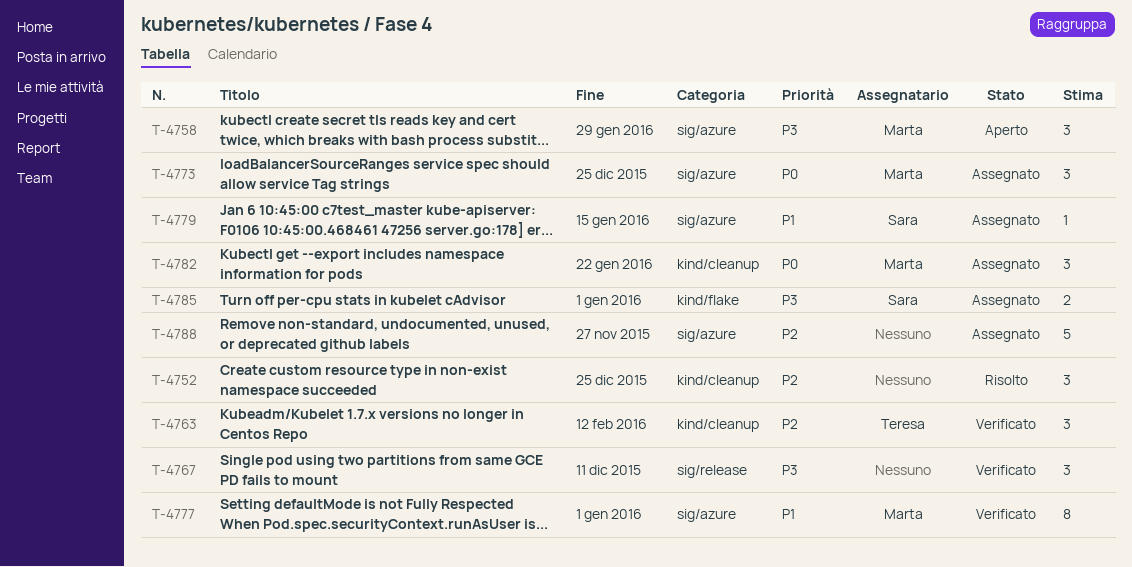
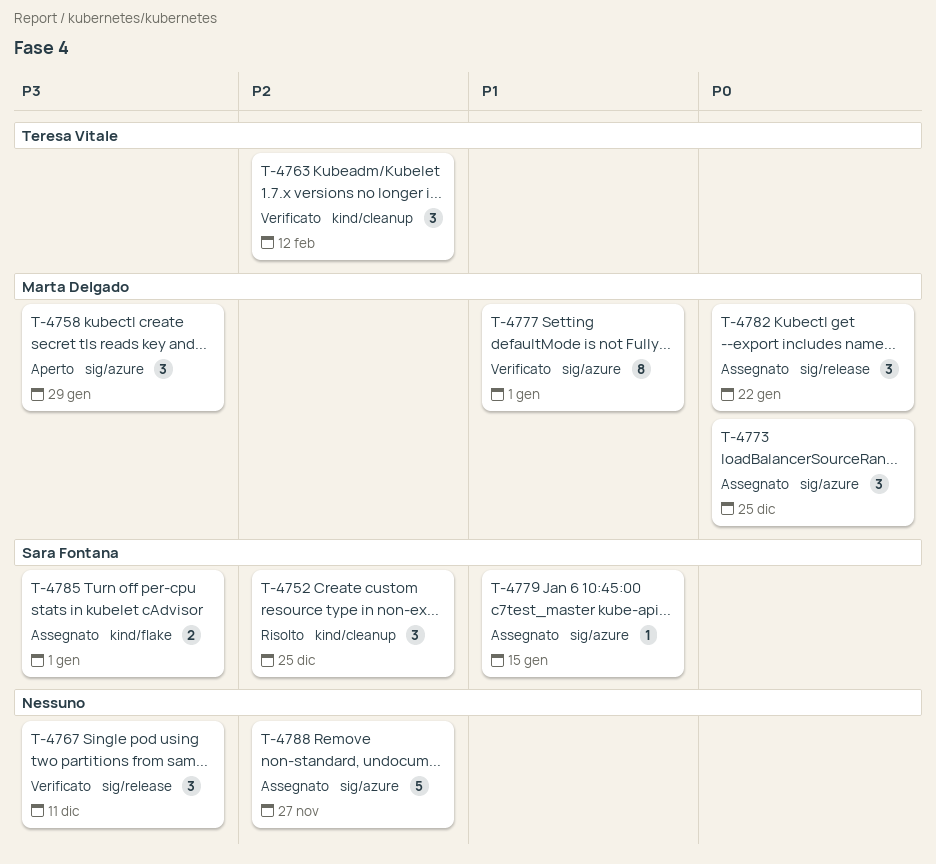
T-4752, owner: none -> Sara Fontana
T-4782, label: kind/cleanup -> sig/release

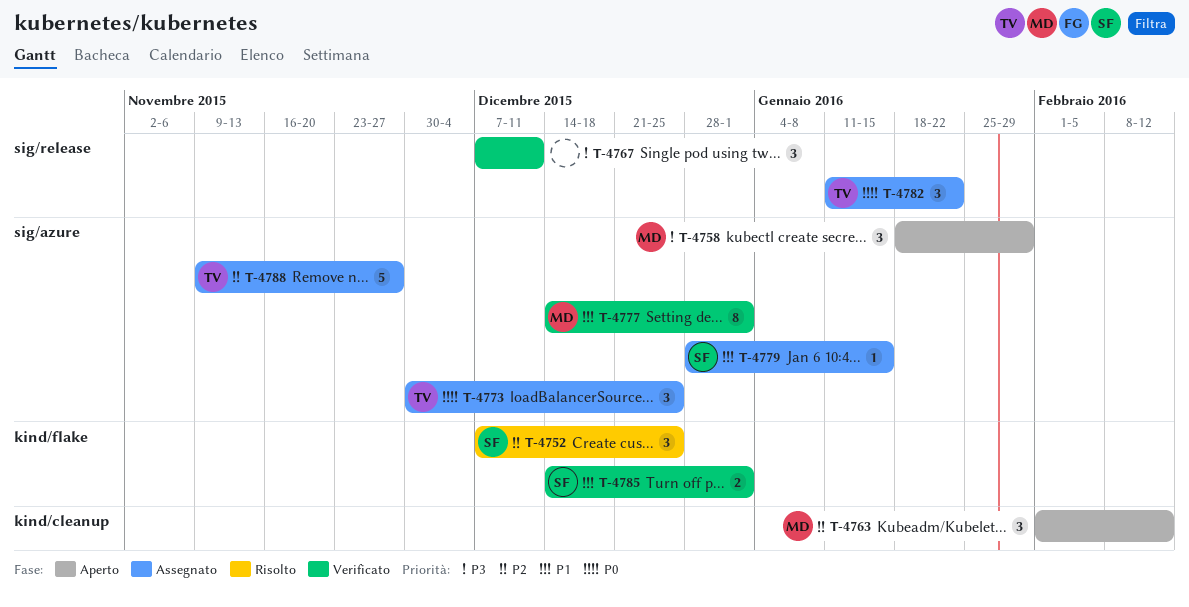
T-4752, label: kind/cleanup -> kind/flake
T-4763, status: Verificato -> Aperto
T-4763, owner: Teresa Vitale -> Marta Delgado
T-4773, owner: Marta Delgado -> Teresa Vitale
T-4782, owner: Marta Delgado -> Teresa Vitale
T-4785, status: Assegnato -> Verificato
T-4785, priority: P3 -> P1
T-4788, owner: none -> Teresa Vitale

